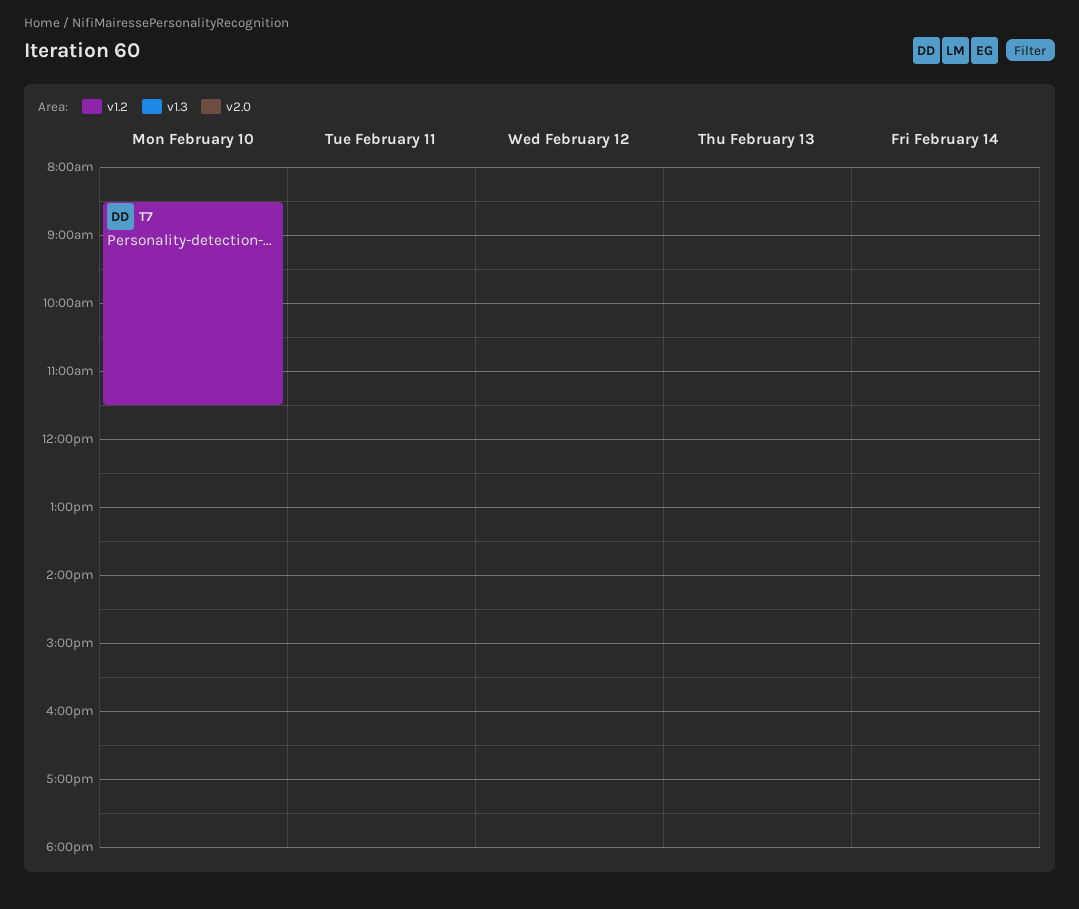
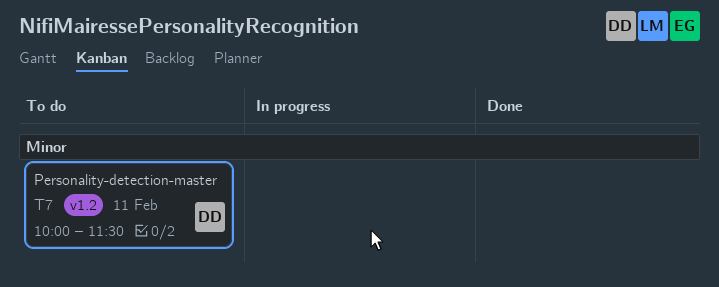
T7, day: Feb 10 -> Feb 11
T7, begins: 08:30 -> 10:00

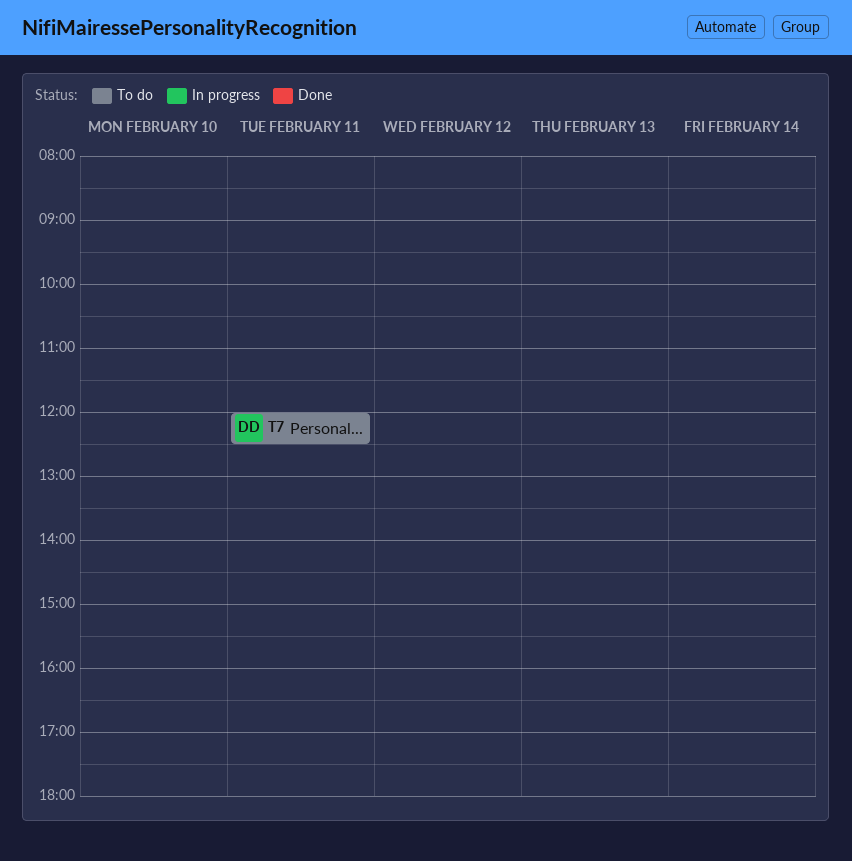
T7, begins: 10:00 -> 12:00
T7, ends: 11:30 -> 12:30

